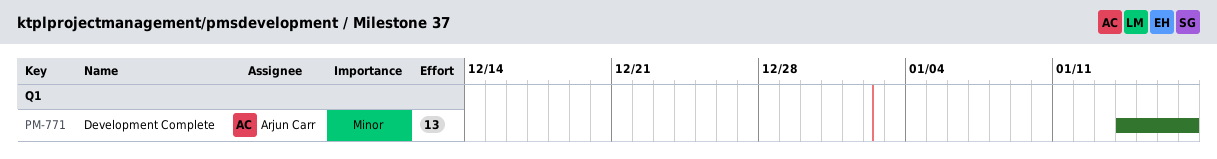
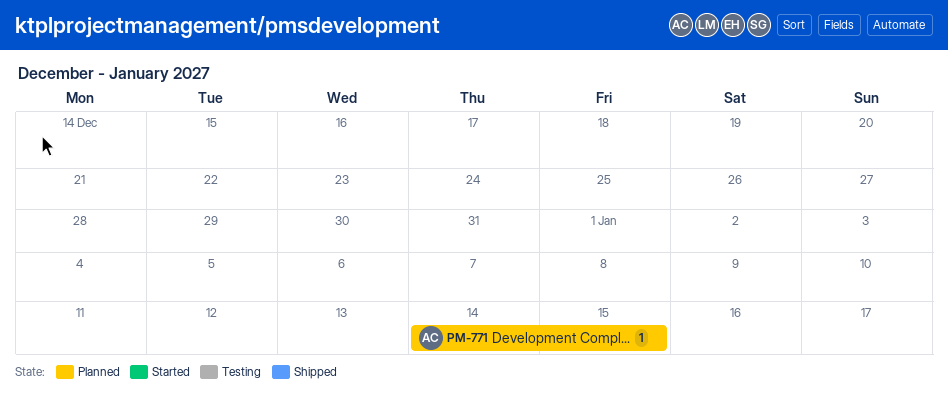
PM-771, estimate: 13 -> 1
PM-771, due: Jan 17 -> Jan 15

